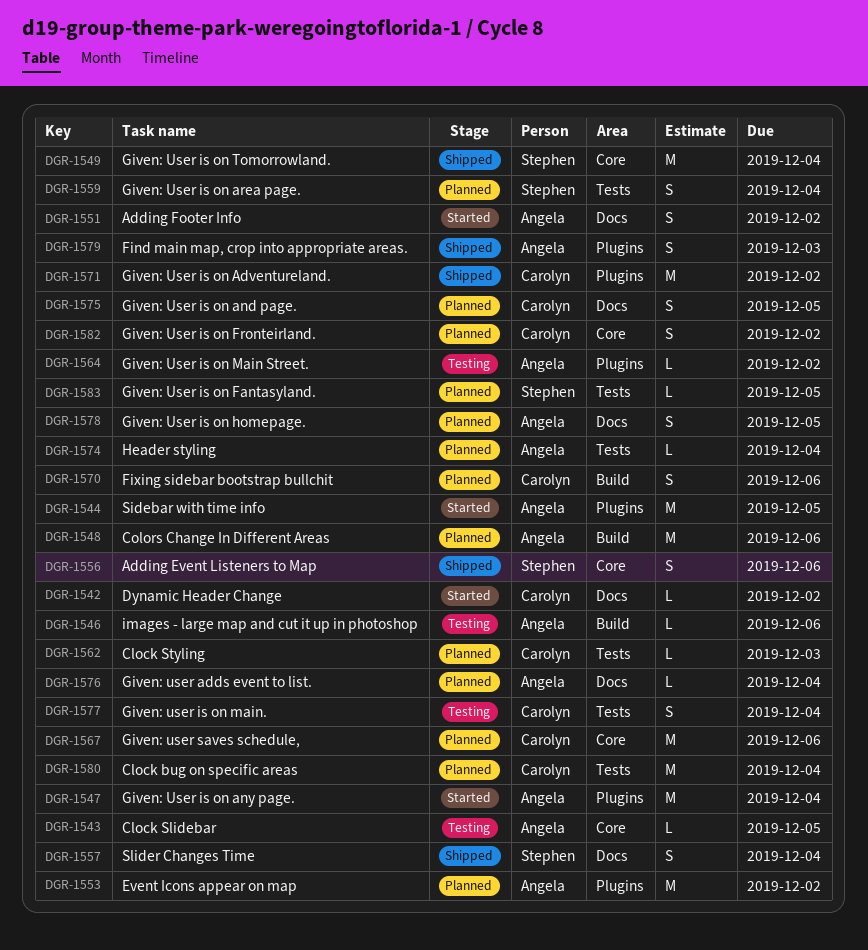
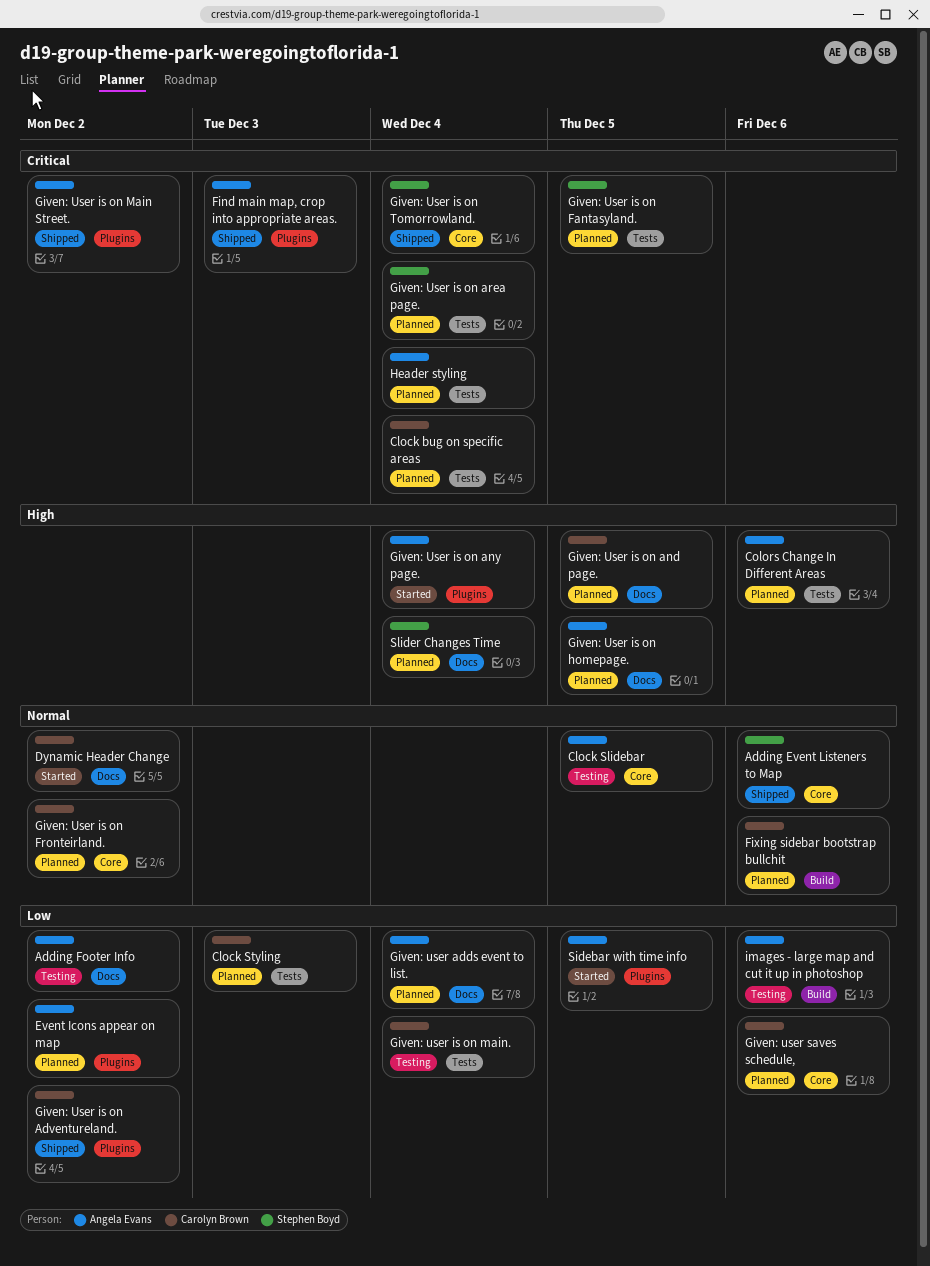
Adding Footer Info, status: Started -> Testing
Colors Change In Different Areas, label: Build -> Tests
Given: User is on Main Street., status: Testing -> Shipped
Slider Changes Time, status: Shipped -> Planned

